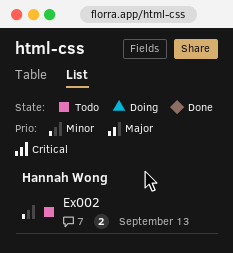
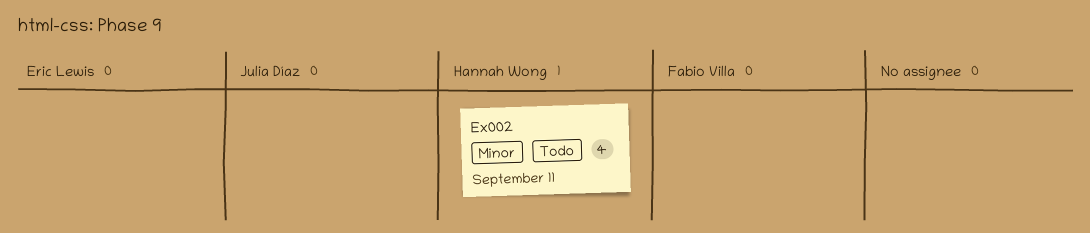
Ex002, estimate: 2 -> 4
Ex002, due: Sep 13 -> Sep 11

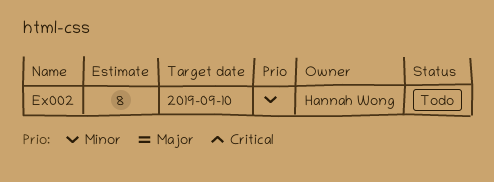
Ex002, estimate: 4 -> 8
Ex002, due: Sep 11 -> Sep 10

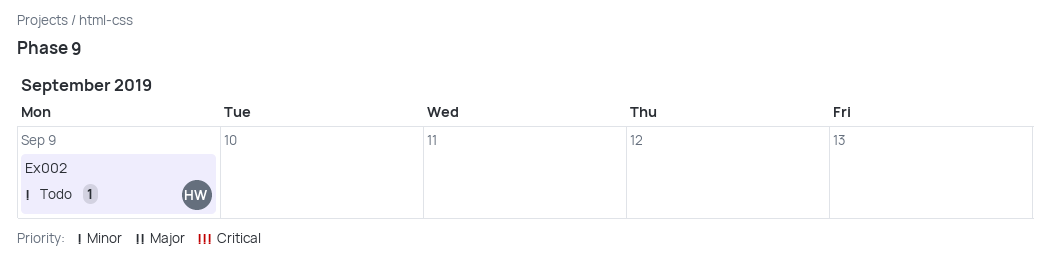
Ex002, estimate: 8 -> 1
Ex002, due: Sep 10 -> Sep 9

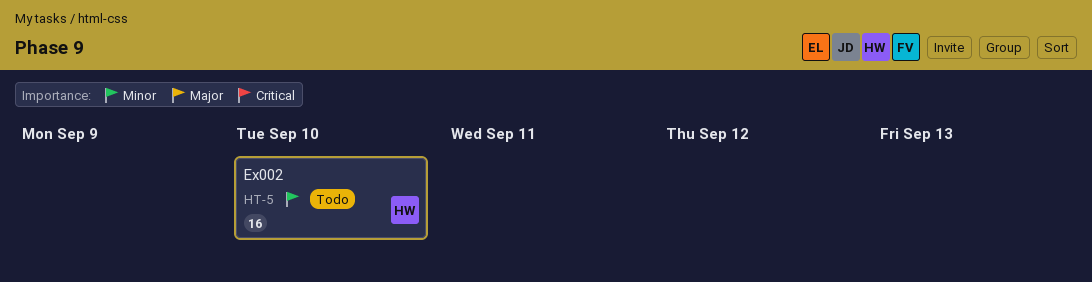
Ex002, estimate: 1 -> 16
Ex002, due: Sep 9 -> Sep 10

